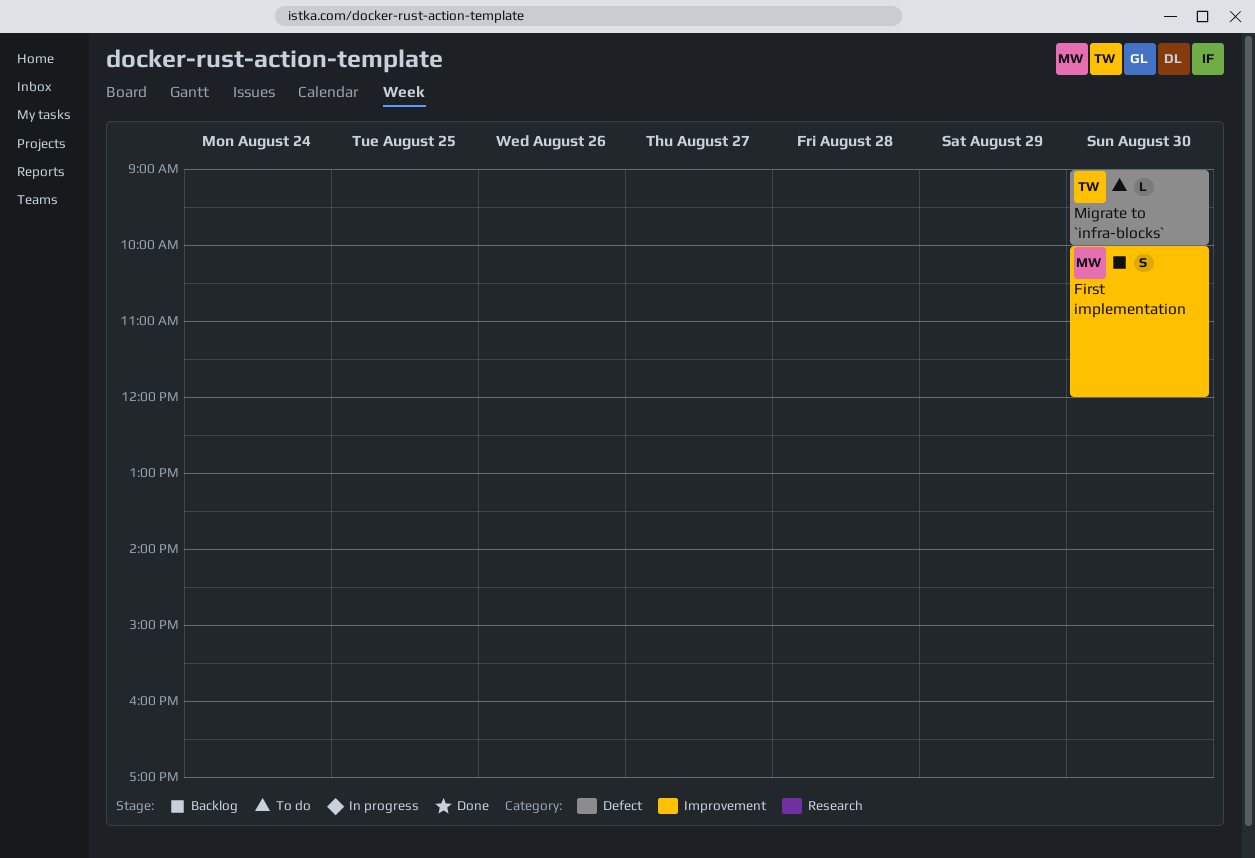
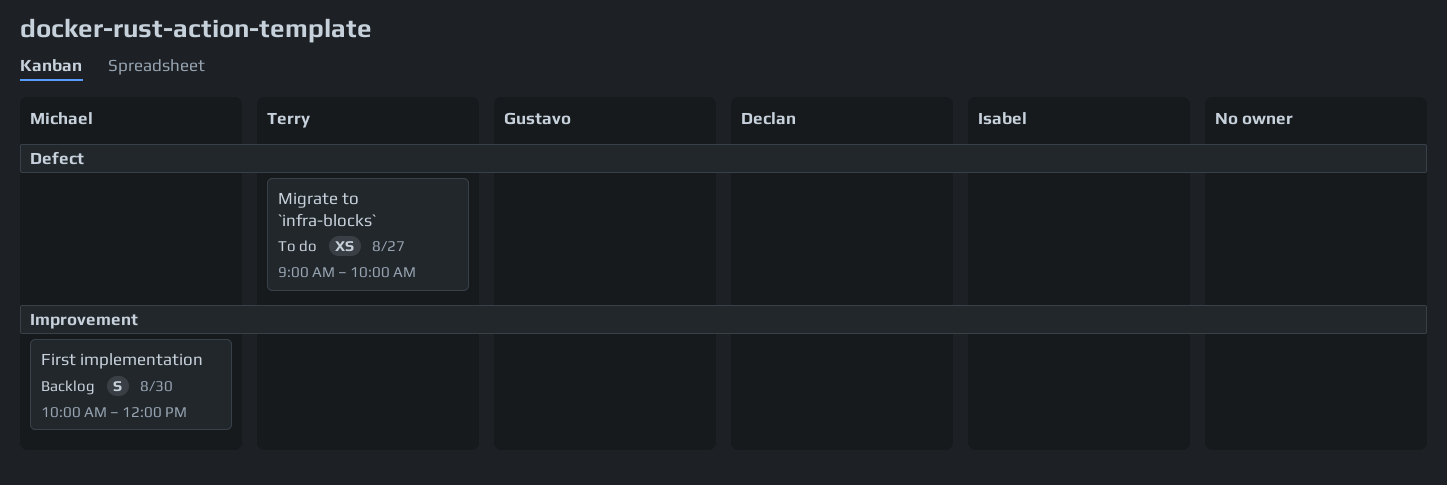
Migrate to `infra-blocks`, estimate: L -> XS
Migrate to `infra-blocks`, day: Aug 30 -> Aug 27

